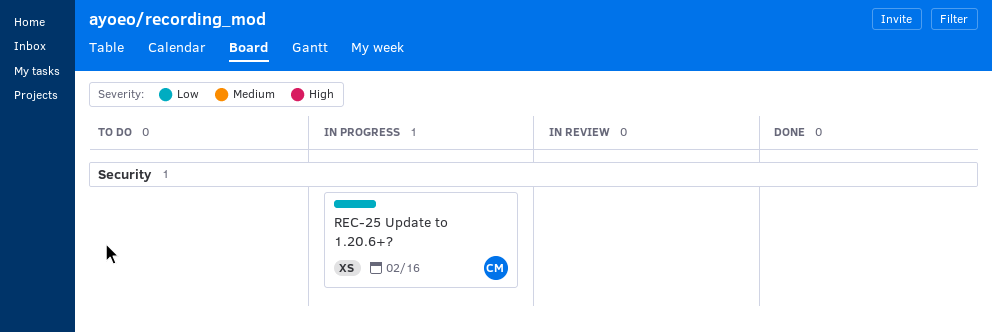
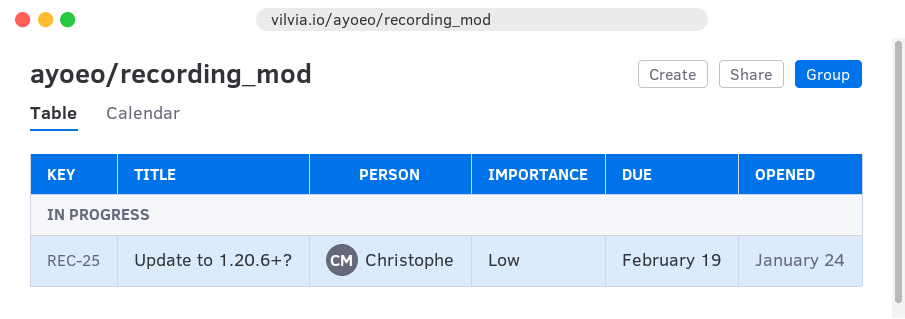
REC-25, due: Feb 16 -> Feb 19

